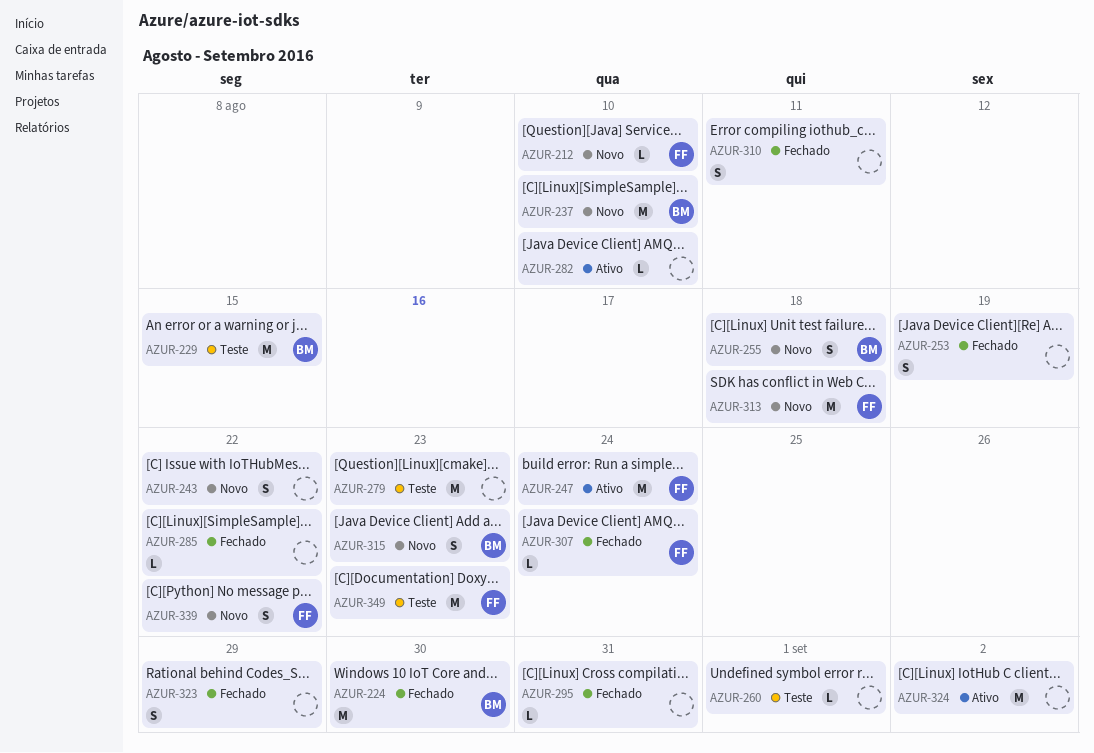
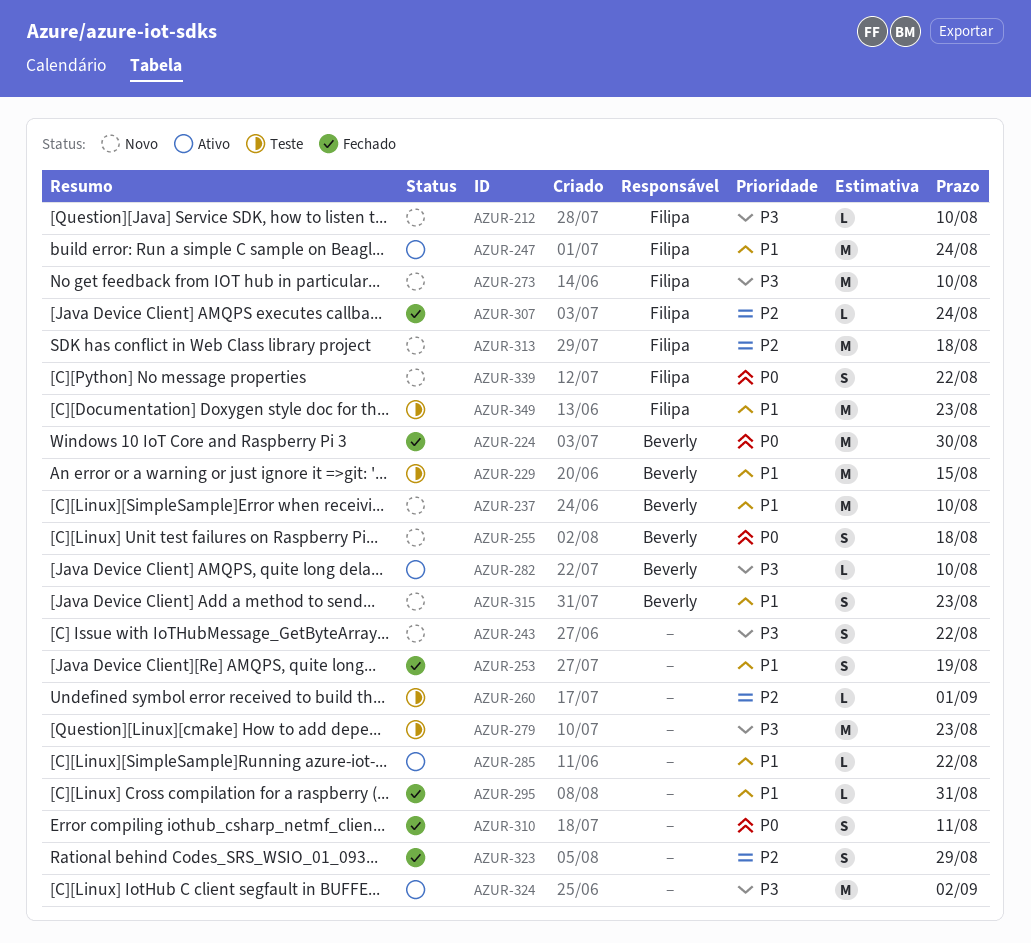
AZUR-273: none -> present
AZUR-282, owner: none -> Beverly
AZUR-285, status: Fechado -> Ativo

